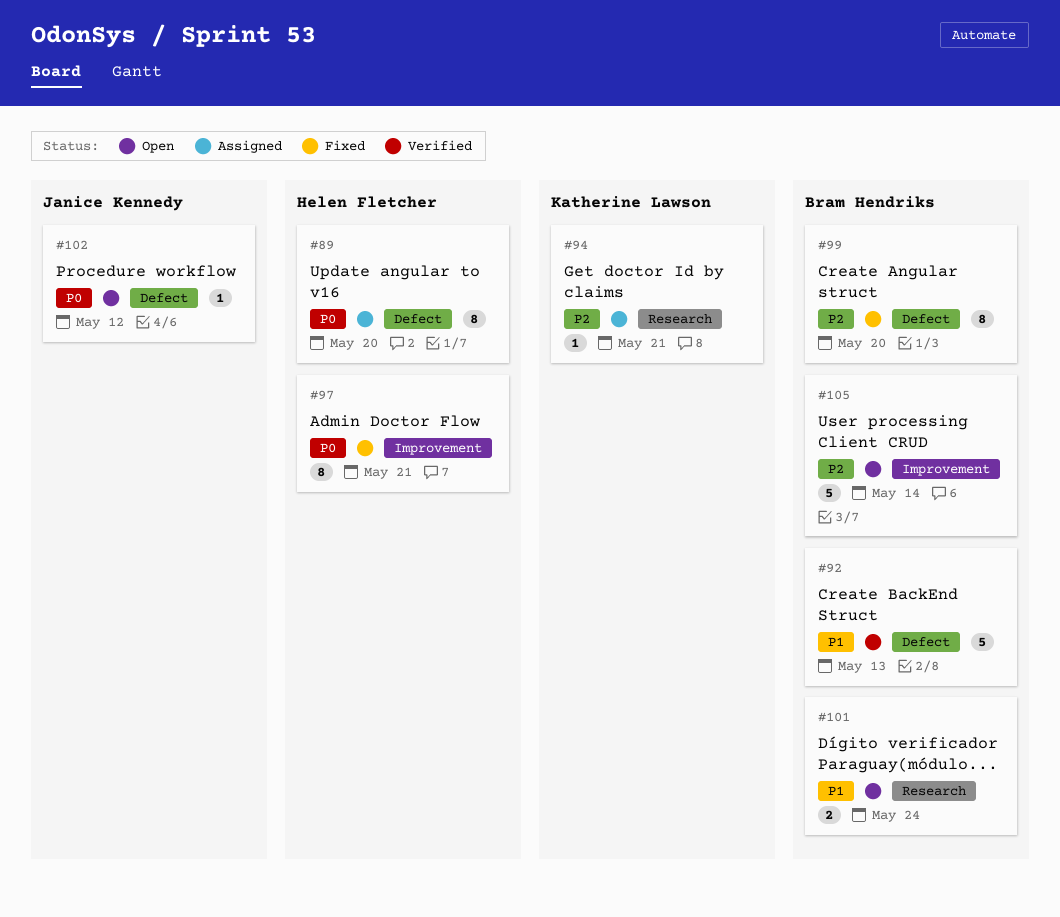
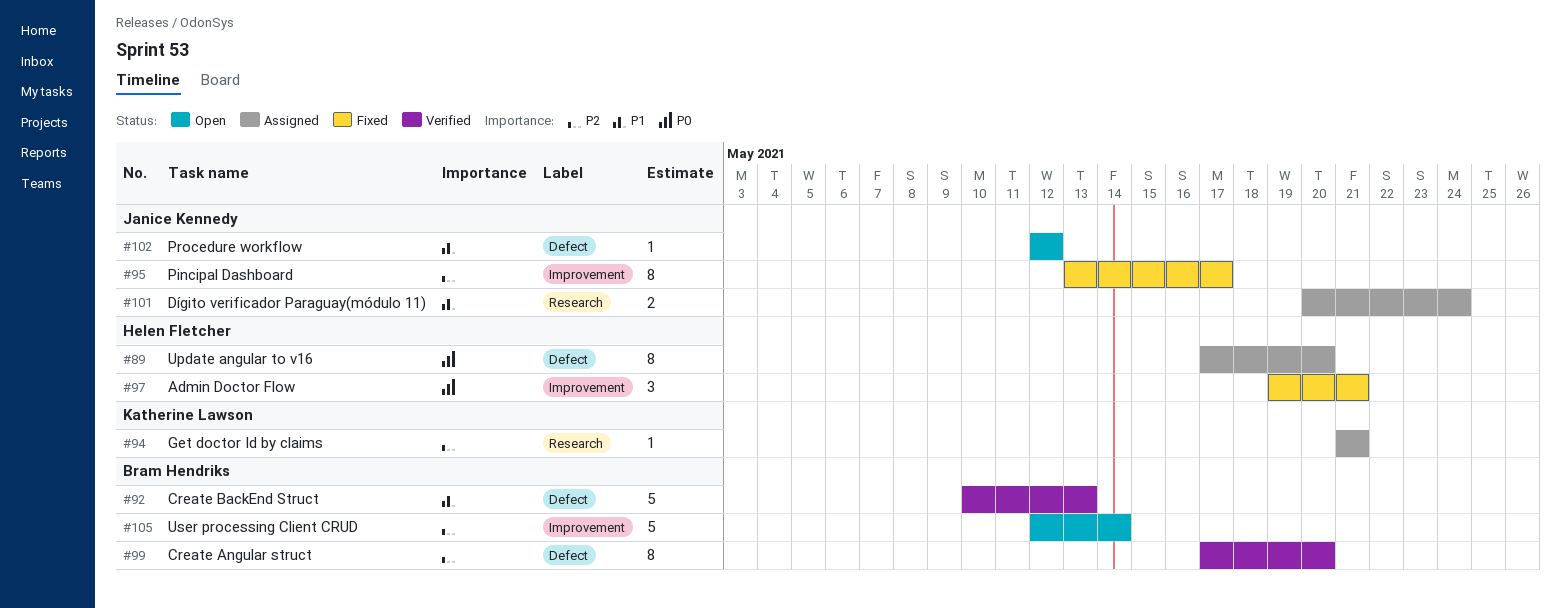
#95: none -> present
#97, estimate: 8 -> 3
#99, status: Fixed -> Verified
#101, status: Open -> Assigned
#101, owner: Bram Hendriks -> Janice Kennedy
#102, priority: P0 -> P1

